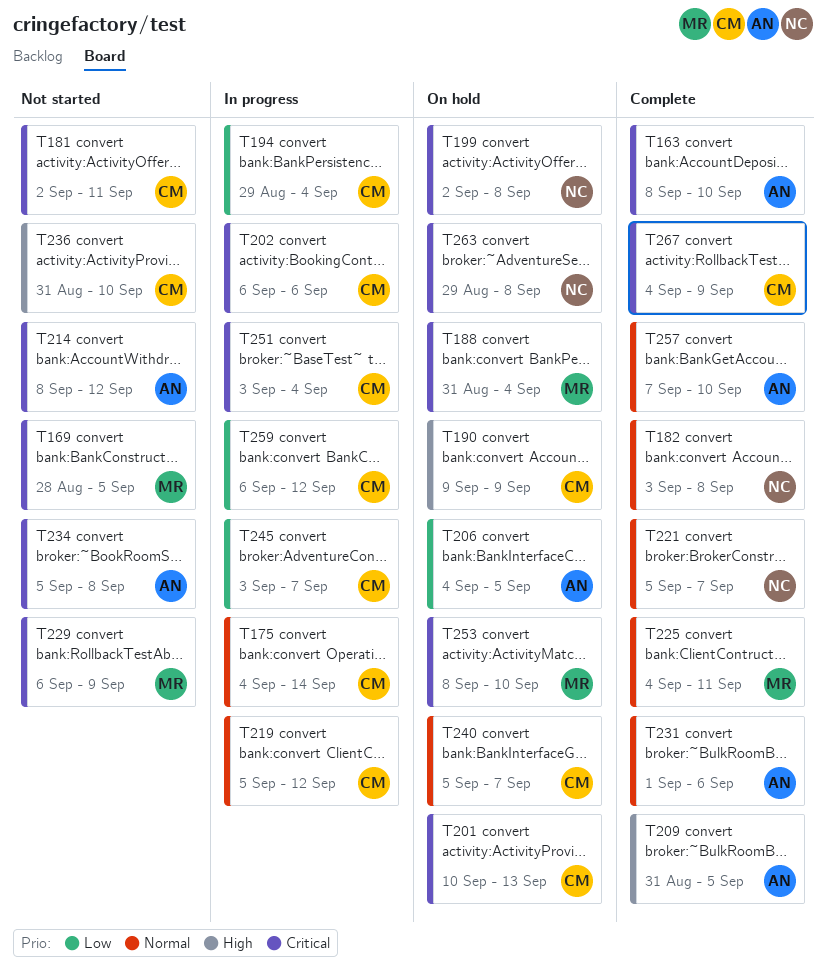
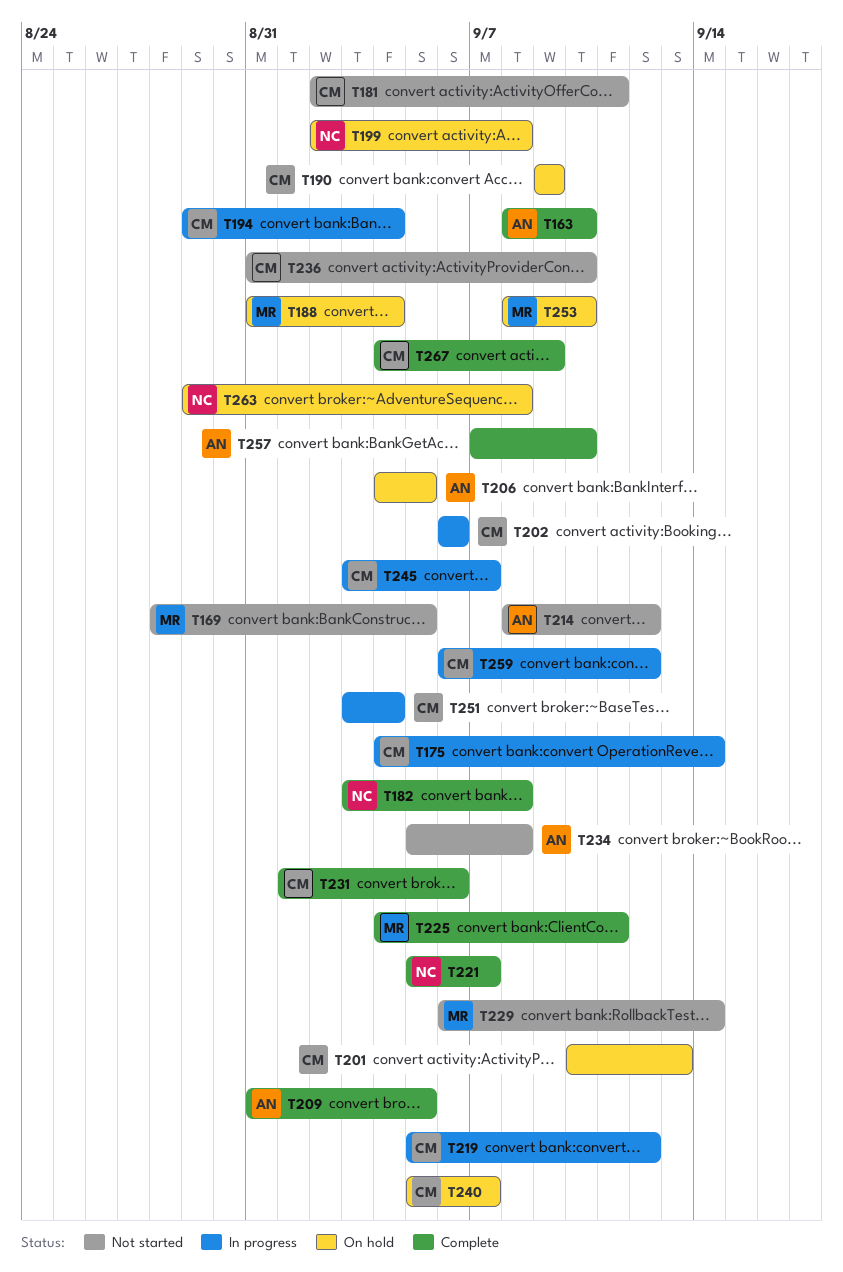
T229, due: Sep 9 -> Sep 14
T231, owner: AN -> CM

